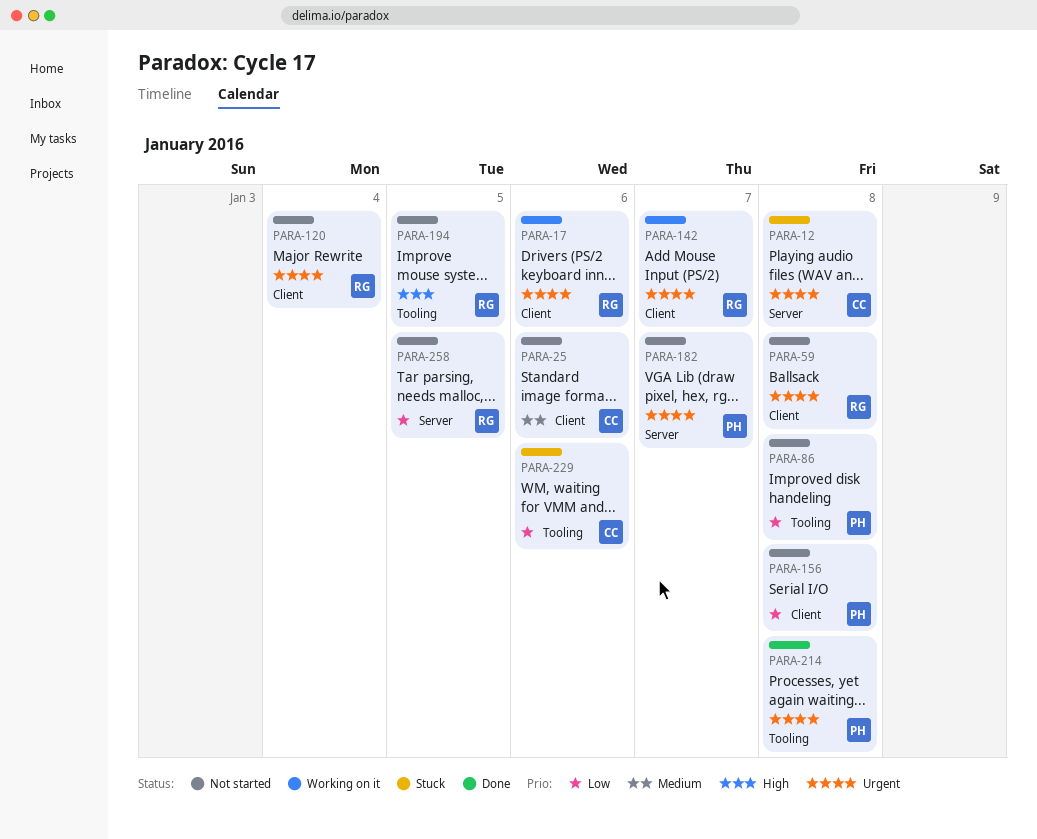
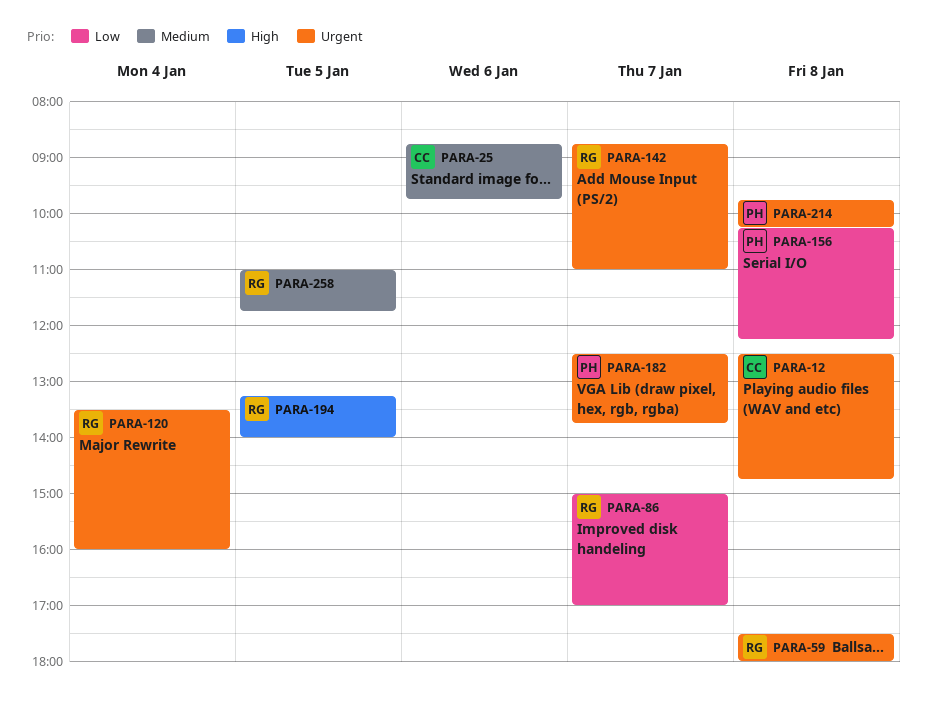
PARA-17: present -> none
PARA-86, owner: PH -> RG
PARA-86, day: Jan 8 -> Jan 7
PARA-229: present -> none
PARA-258, priority: Low -> Medium

